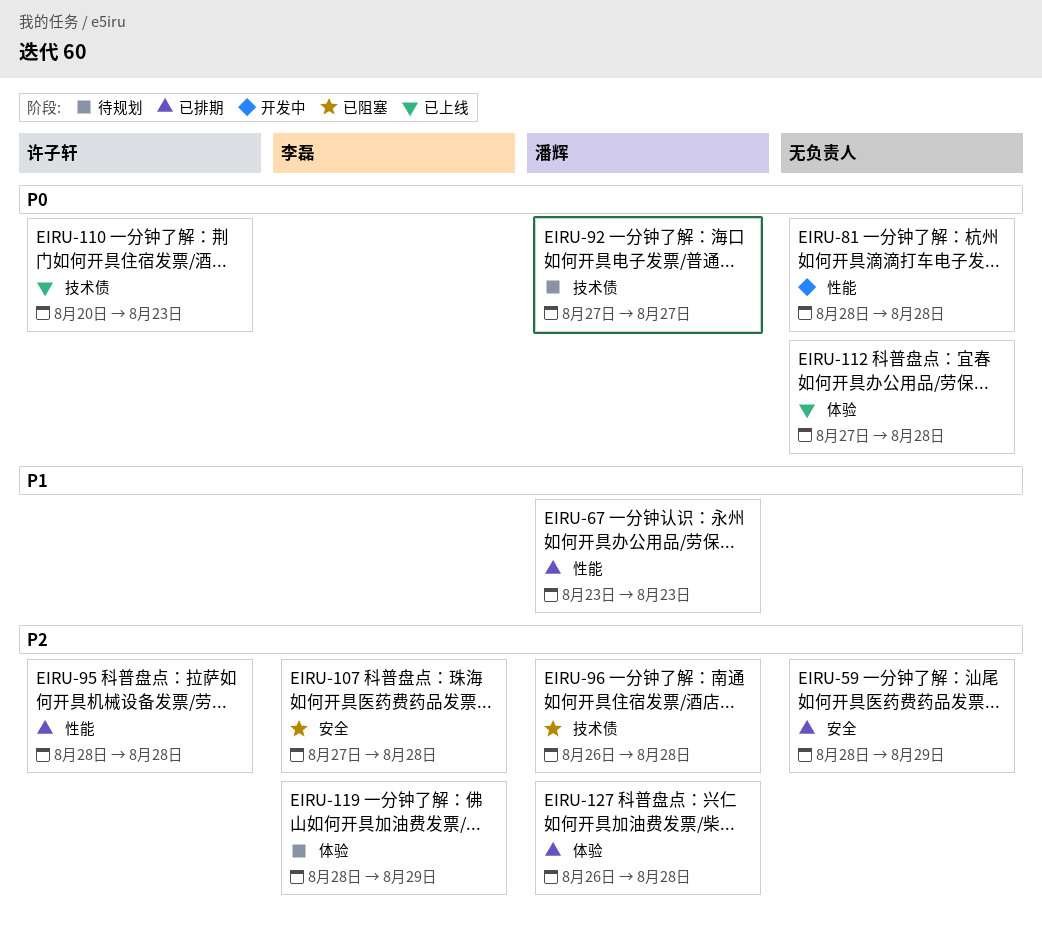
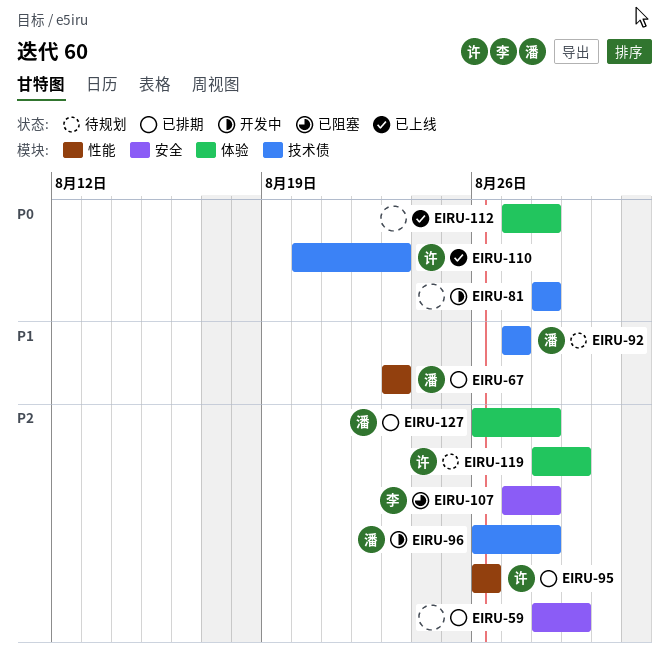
EIRU-81, label: 性能 -> 技术债
EIRU-92, priority: P0 -> P1
EIRU-95, start: Aug 28 -> Aug 26
EIRU-95, due: Aug 28 -> Aug 26
EIRU-96, status: 已阻塞 -> 开发中
EIRU-119, owner: 李磊 -> 许子轩

